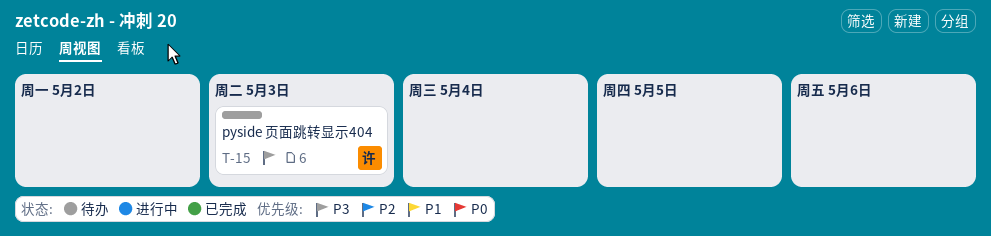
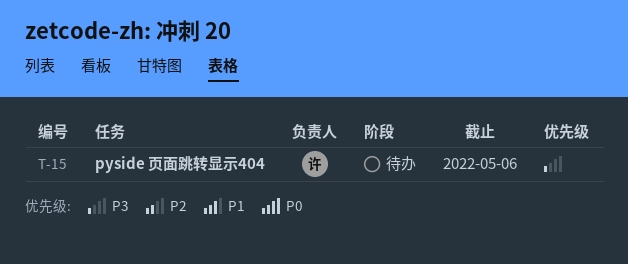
T-15, due: May 3 -> May 6

